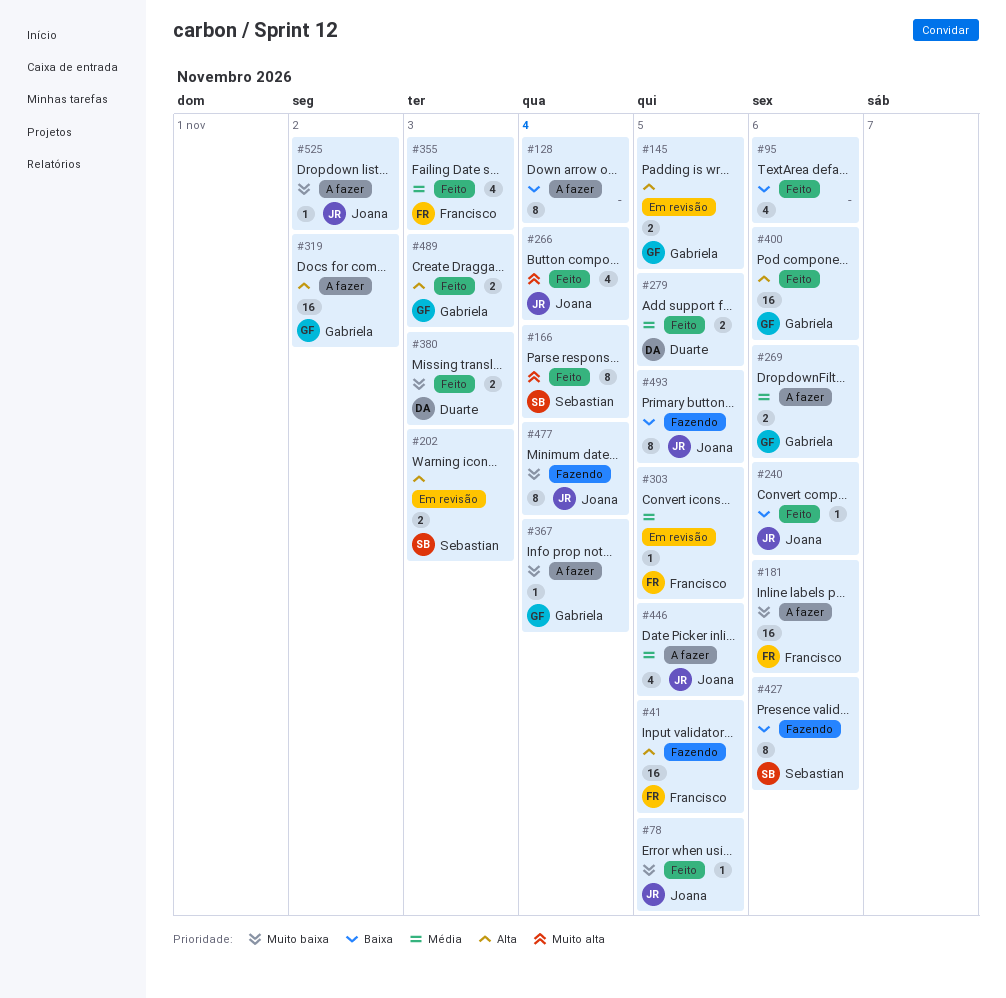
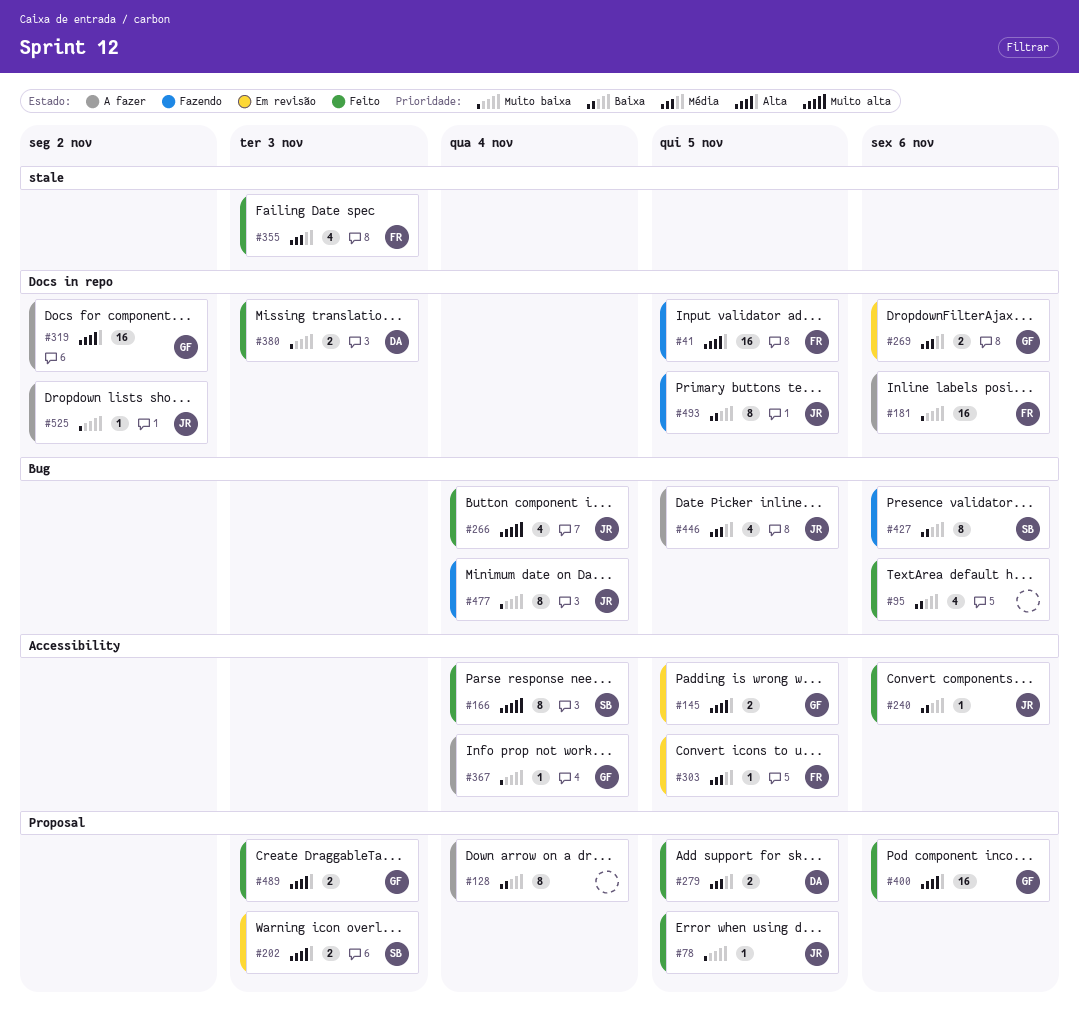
#269, status: A fazer -> Em revisão

